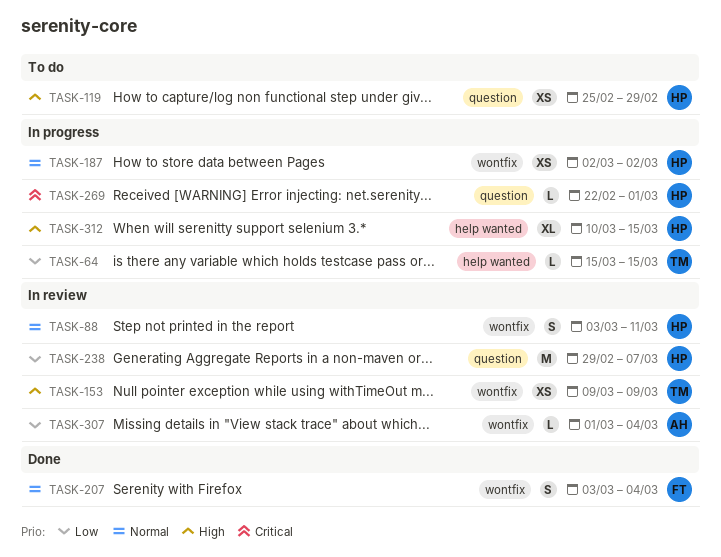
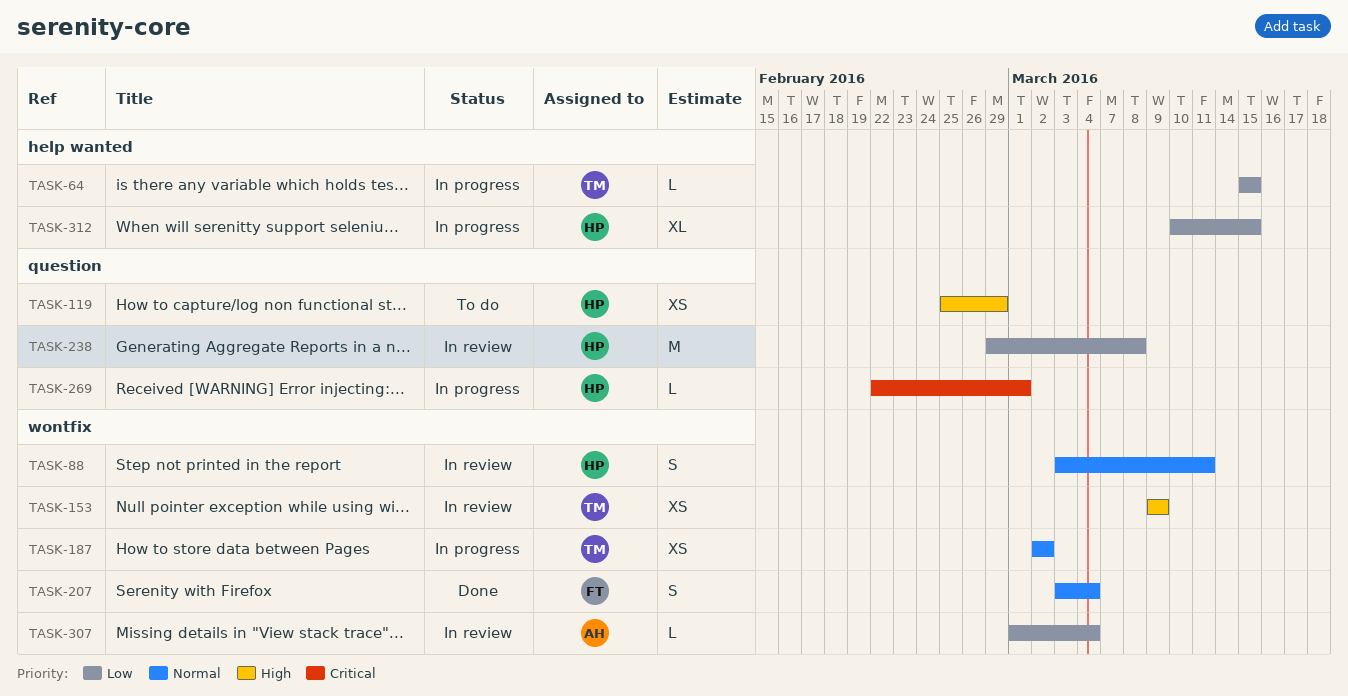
TASK-187, owner: HP -> TM
TASK-238, due: Mar 7 -> Mar 8
TASK-312, priority: High -> Low

